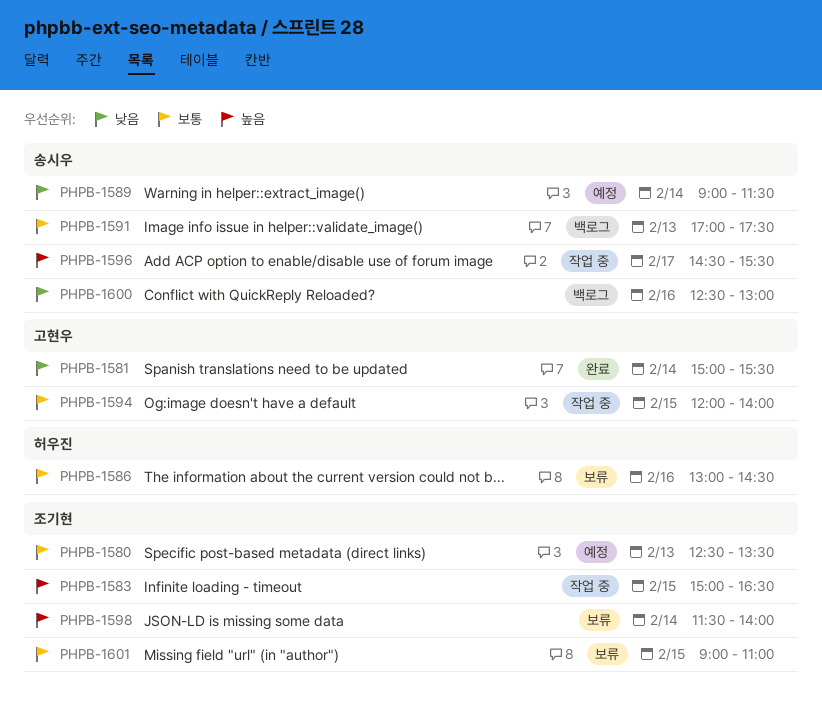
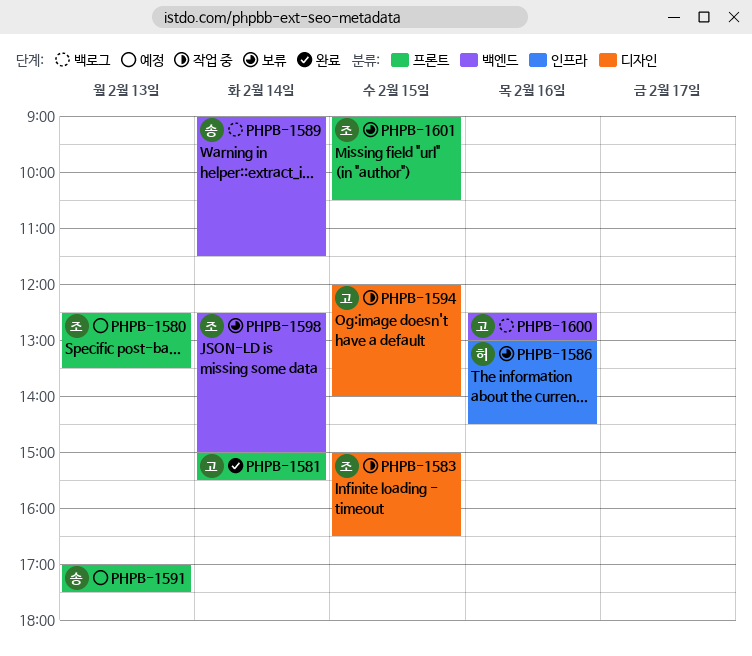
PHPB-1589, status: 예정 -> 백로그
PHPB-1591, status: 백로그 -> 예정
PHPB-1596: present -> none
PHPB-1598, begins: 11:30 -> 12:30
PHPB-1598, ends: 14:00 -> 15:00
PHPB-1600, owner: 송시우 -> 고현우
PHPB-1601, ends: 11:00 -> 10:30

